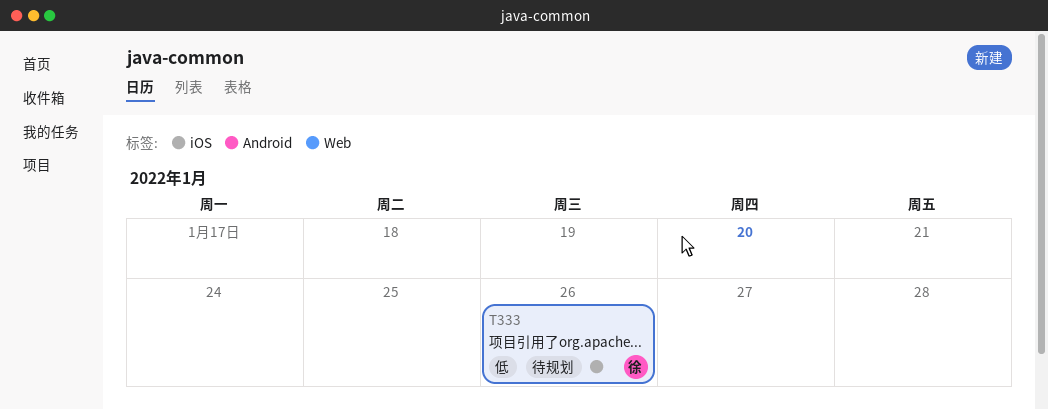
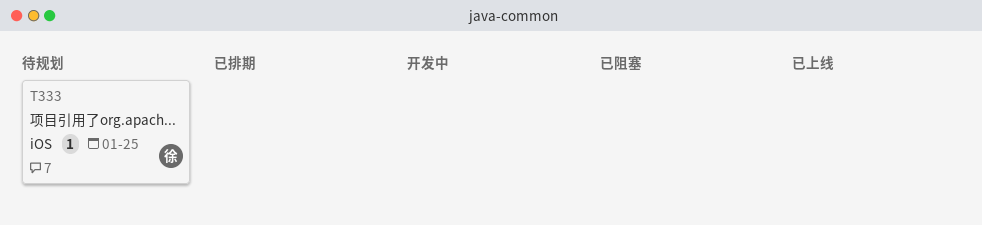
T333, due: Jan 26 -> Jan 25

